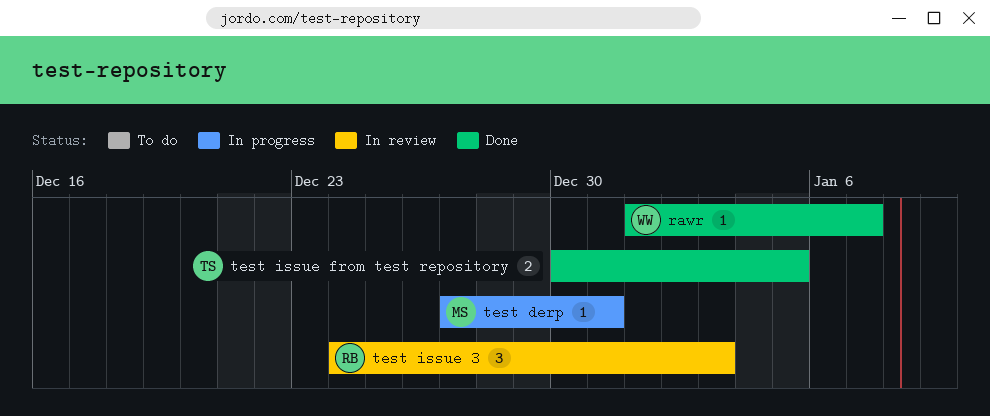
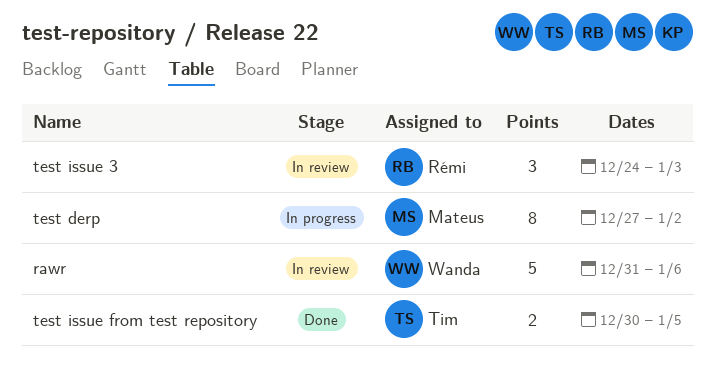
rawr, status: Done -> In review
rawr, estimate: 1 -> 5
rawr, start: Jan 1 -> Dec 31
rawr, due: Jan 7 -> Jan 6
test derp, estimate: 1 -> 8
test derp, due: Dec 31 -> Jan 2

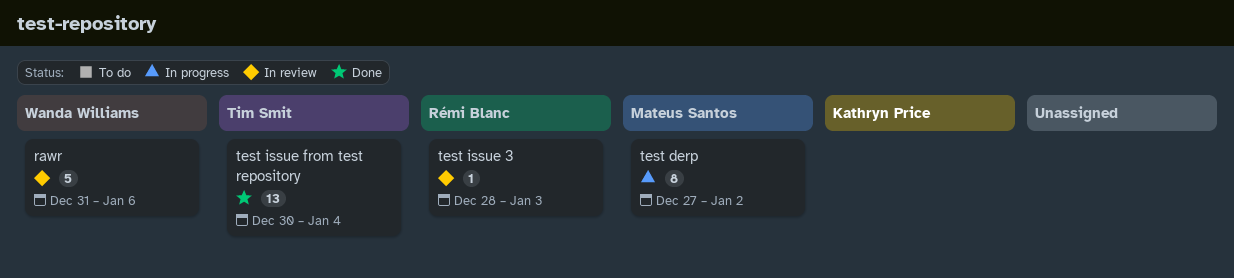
test issue 3, estimate: 3 -> 1
test issue 3, start: Dec 24 -> Dec 28
test issue from test repository, estimate: 2 -> 13
test issue from test repository, due: Jan 5 -> Jan 4

